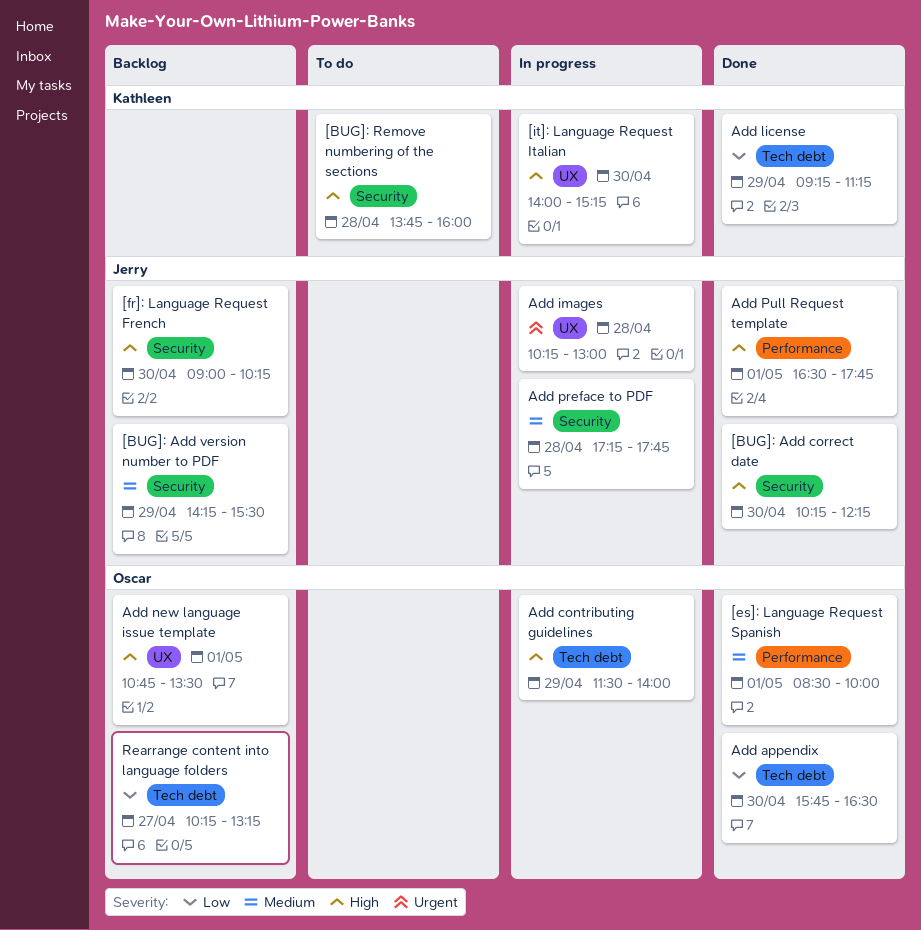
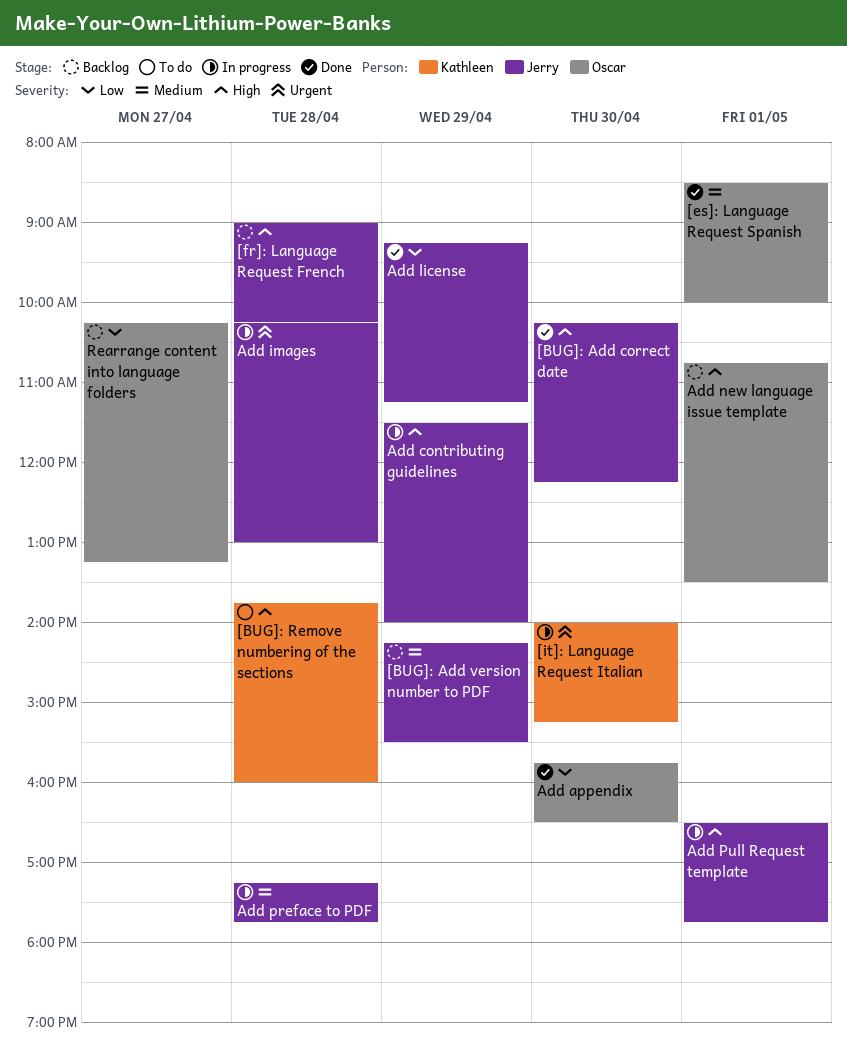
[fr]: Language Request French, day: Apr 30 -> Apr 28
[it]: Language Request Italian, priority: High -> Urgent
Add contributing guidelines, owner: Oscar -> Jerry
Add license, owner: Kathleen -> Jerry
Add Pull Request template, status: Done -> In progress

